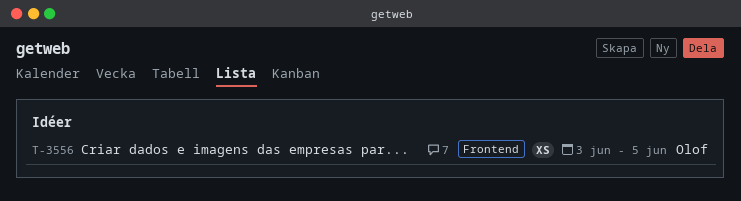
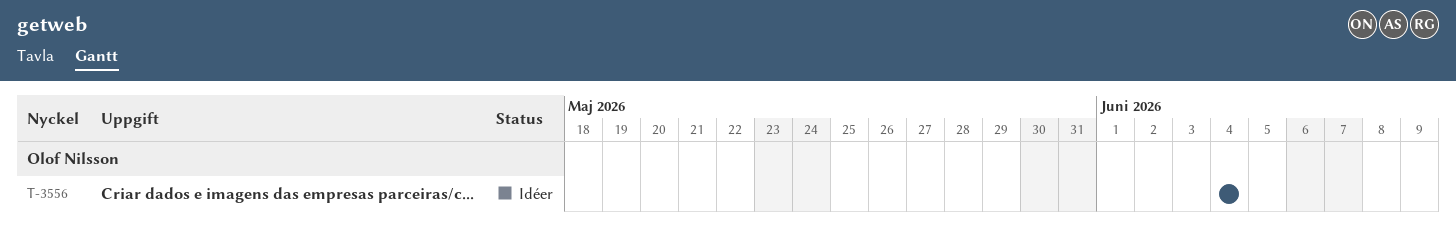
T-3556, start: Jun 3 -> Jun 4
T-3556, due: Jun 5 -> Jun 4

